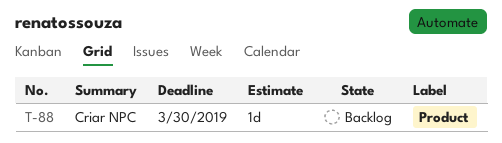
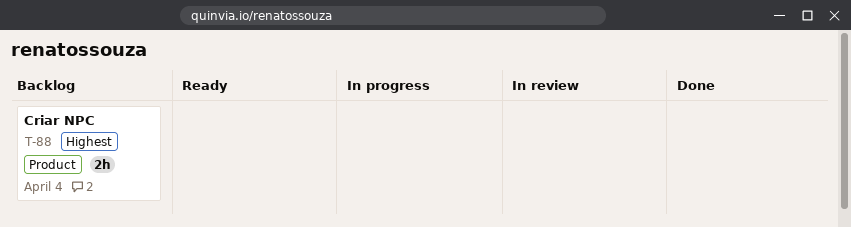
T-88, estimate: 1d -> 2h
T-88, due: Mar 30 -> Apr 4

